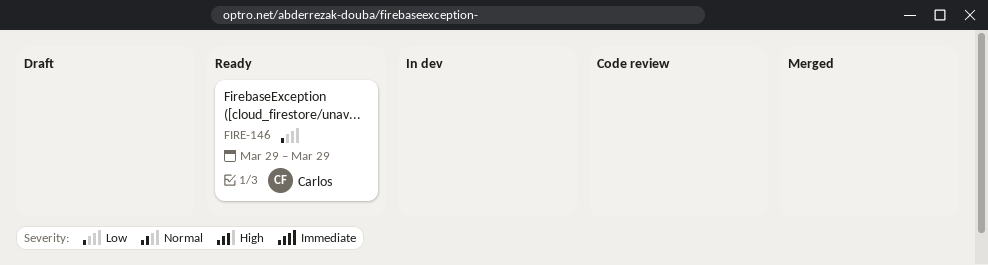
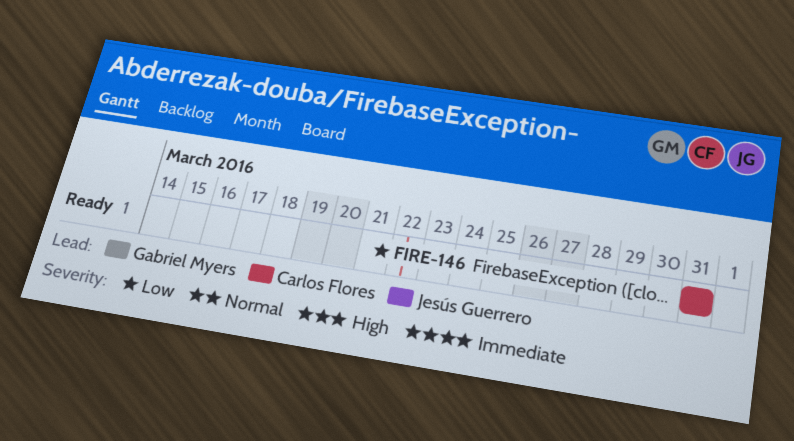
FIRE-146, start: Mar 29 -> Mar 31
FIRE-146, due: Mar 29 -> Mar 31

